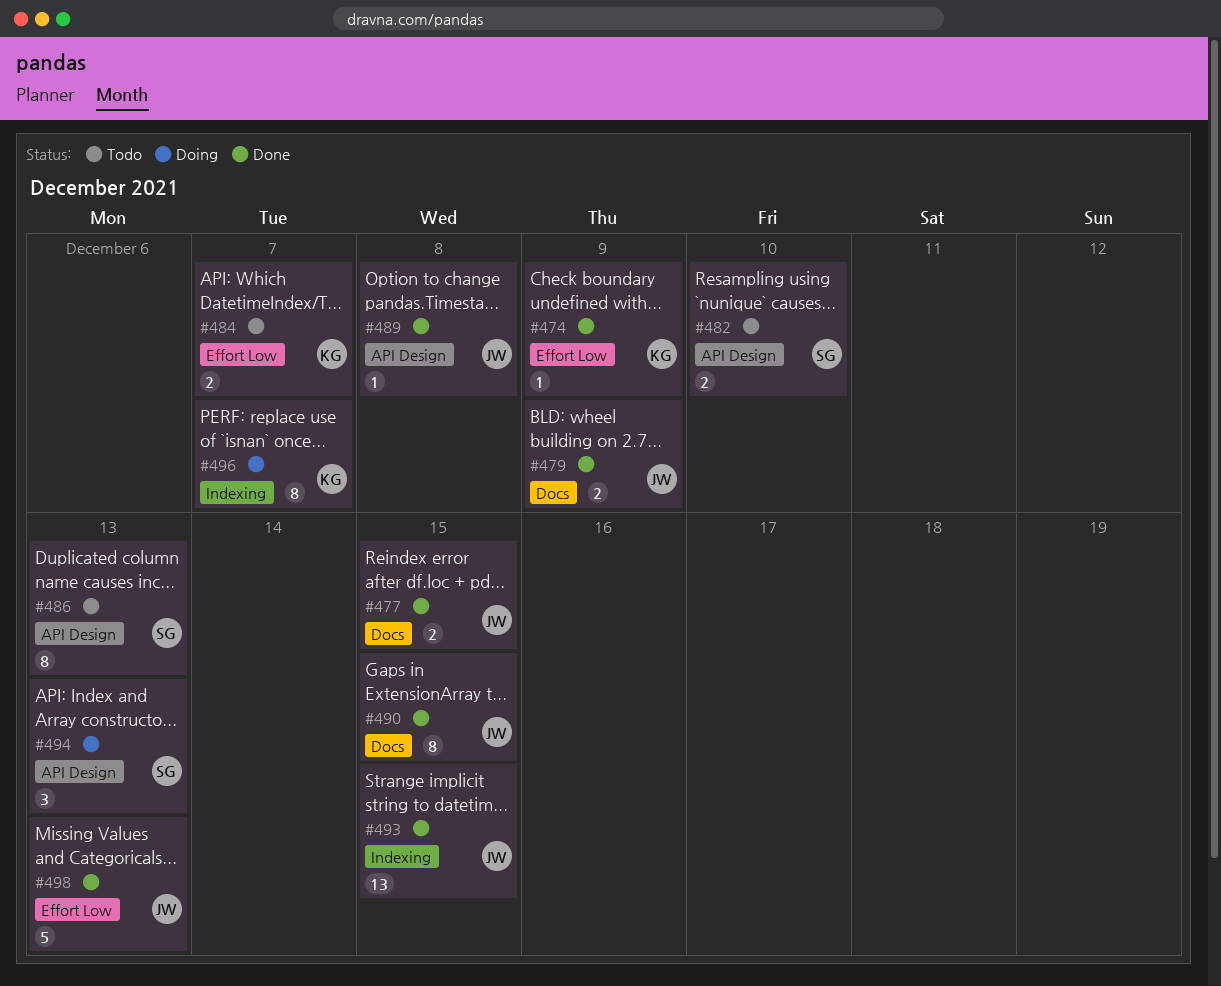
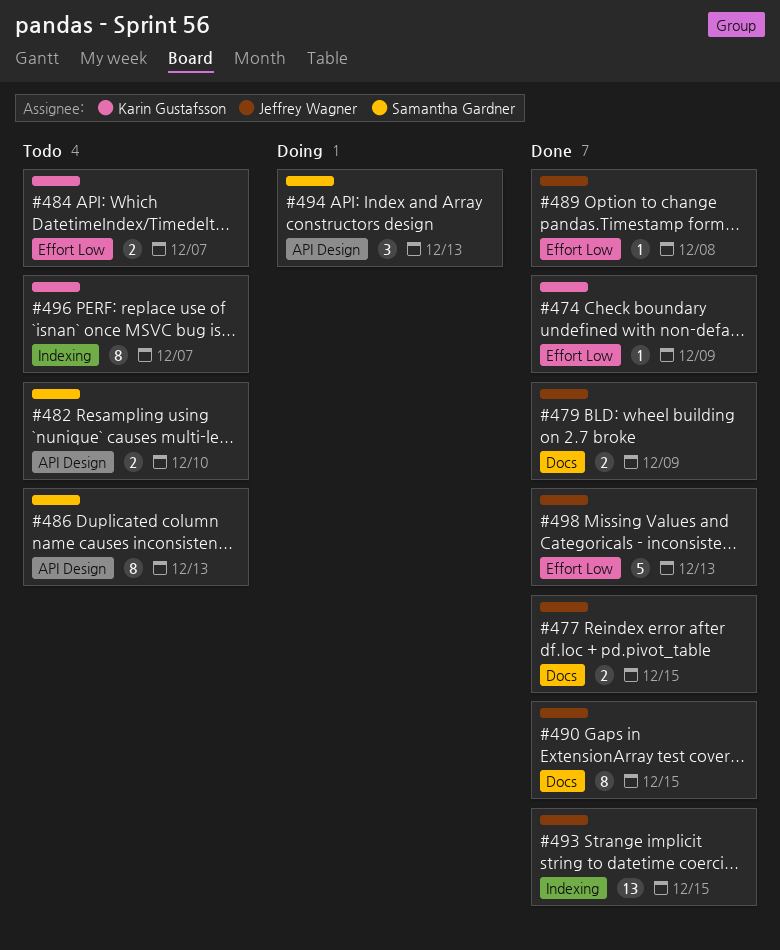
#489, label: API Design -> Effort Low
#496, status: Doing -> Todo

